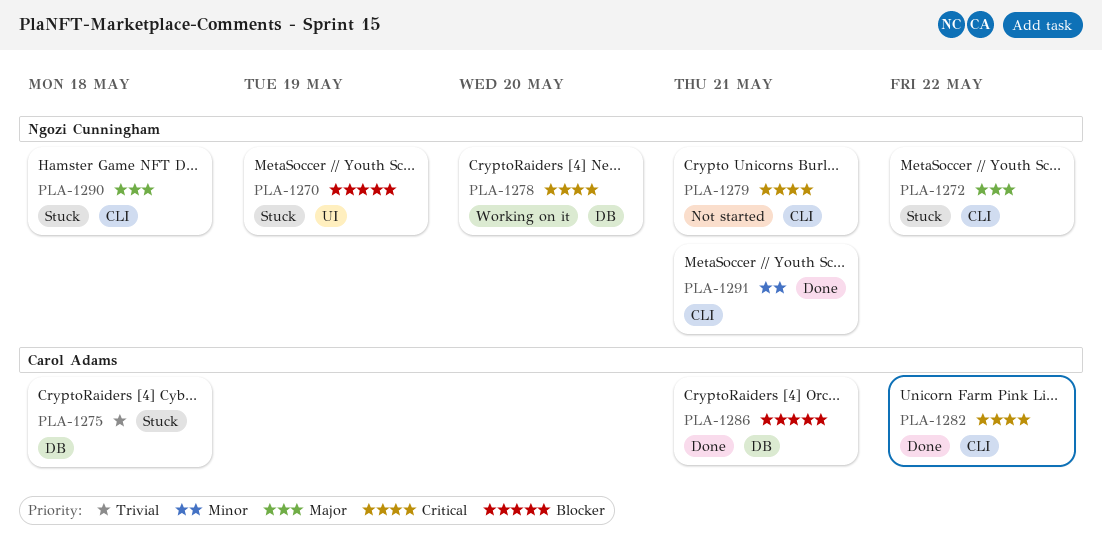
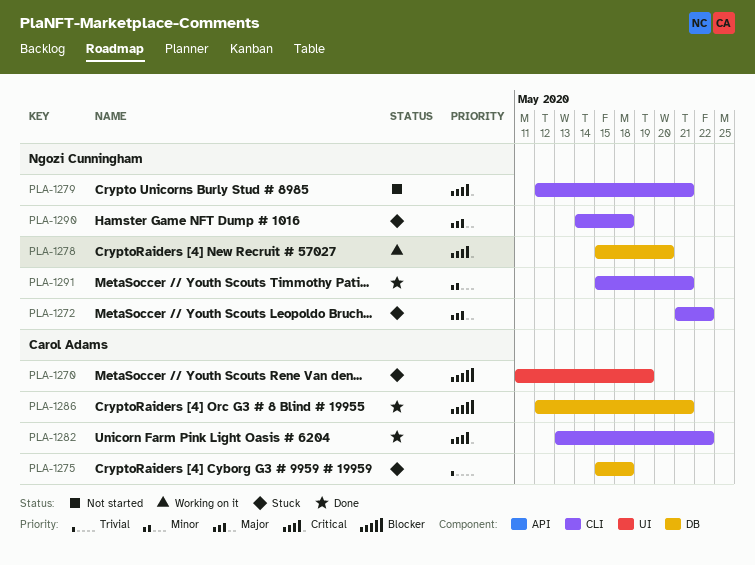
PLA-1270, owner: Ngozi Cunningham -> Carol Adams

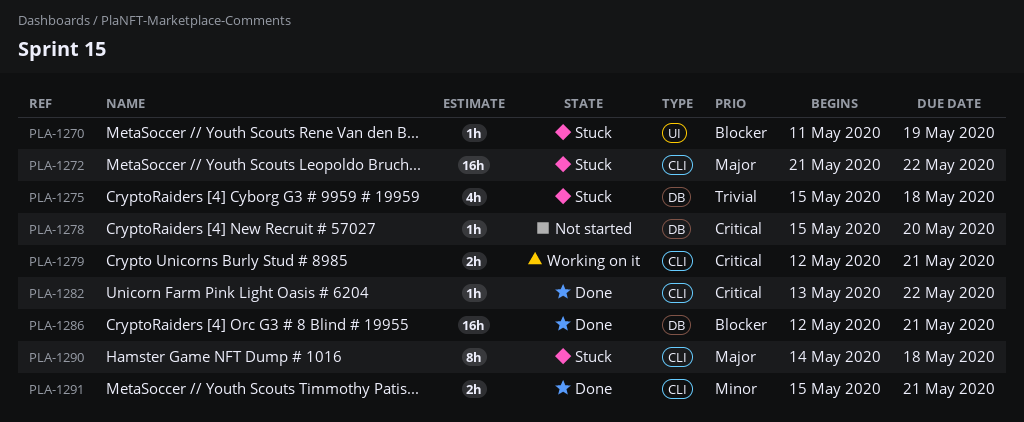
PLA-1278, status: Working on it -> Not started
PLA-1279, status: Not started -> Working on it

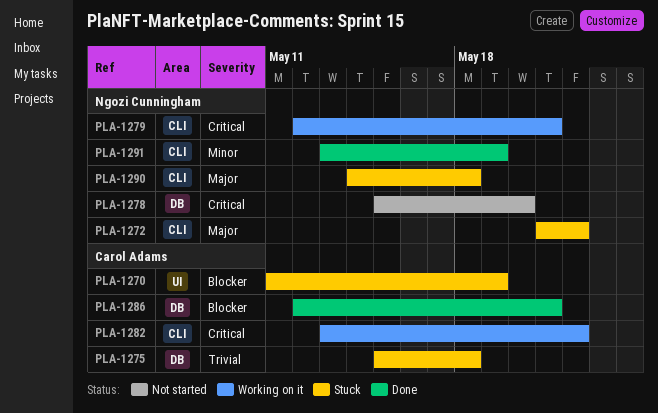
PLA-1282, status: Done -> Working on it
PLA-1291, start: May 15 -> May 13
PLA-1291, due: May 21 -> May 19

